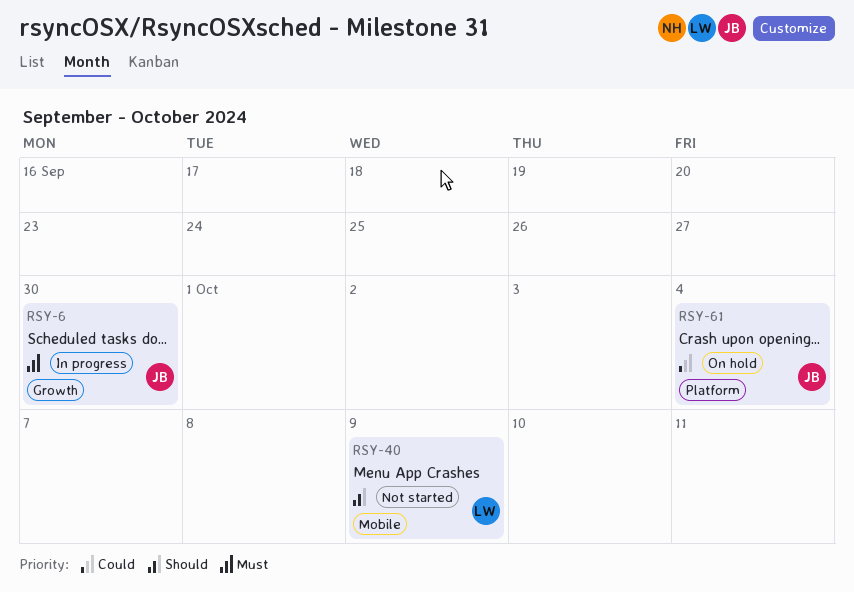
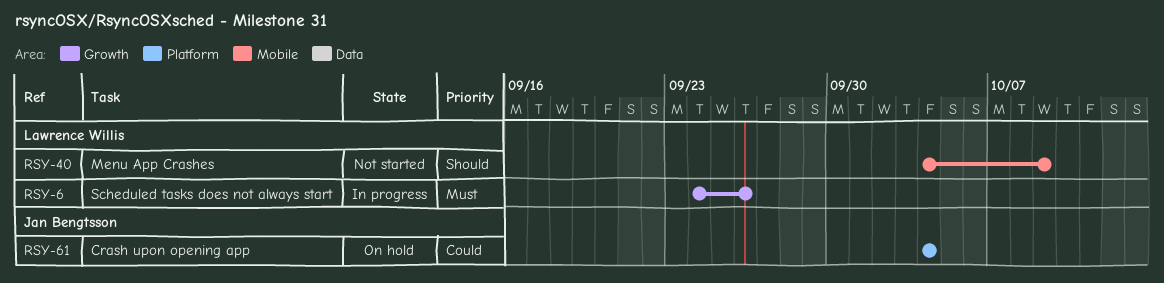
RSY-6, owner: Jan Bengtsson -> Lawrence Willis
RSY-6, due: Sep 30 -> Sep 26

